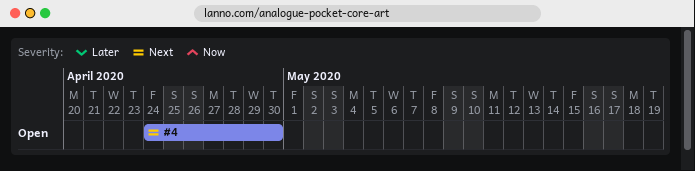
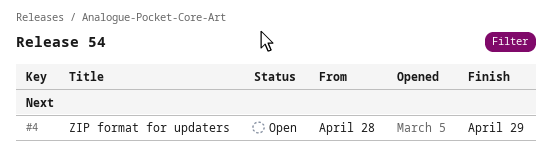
#4, start: Apr 24 -> Apr 28
#4, due: Apr 30 -> Apr 29

